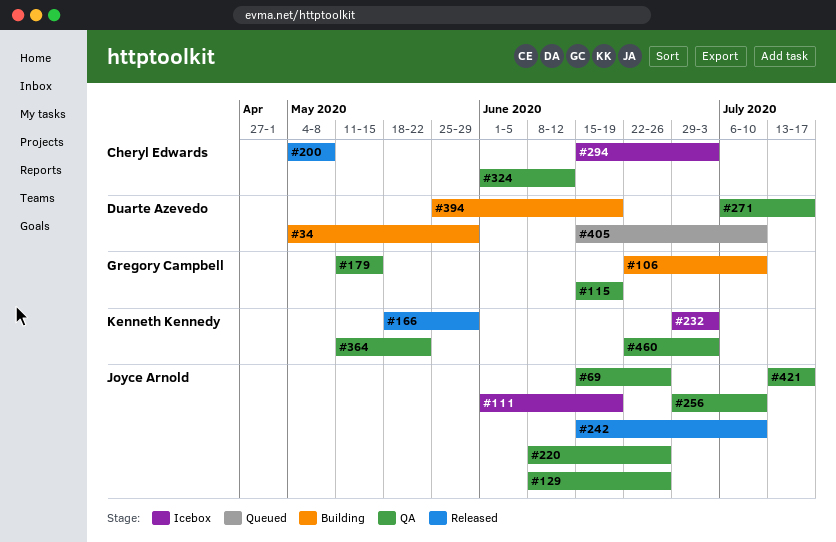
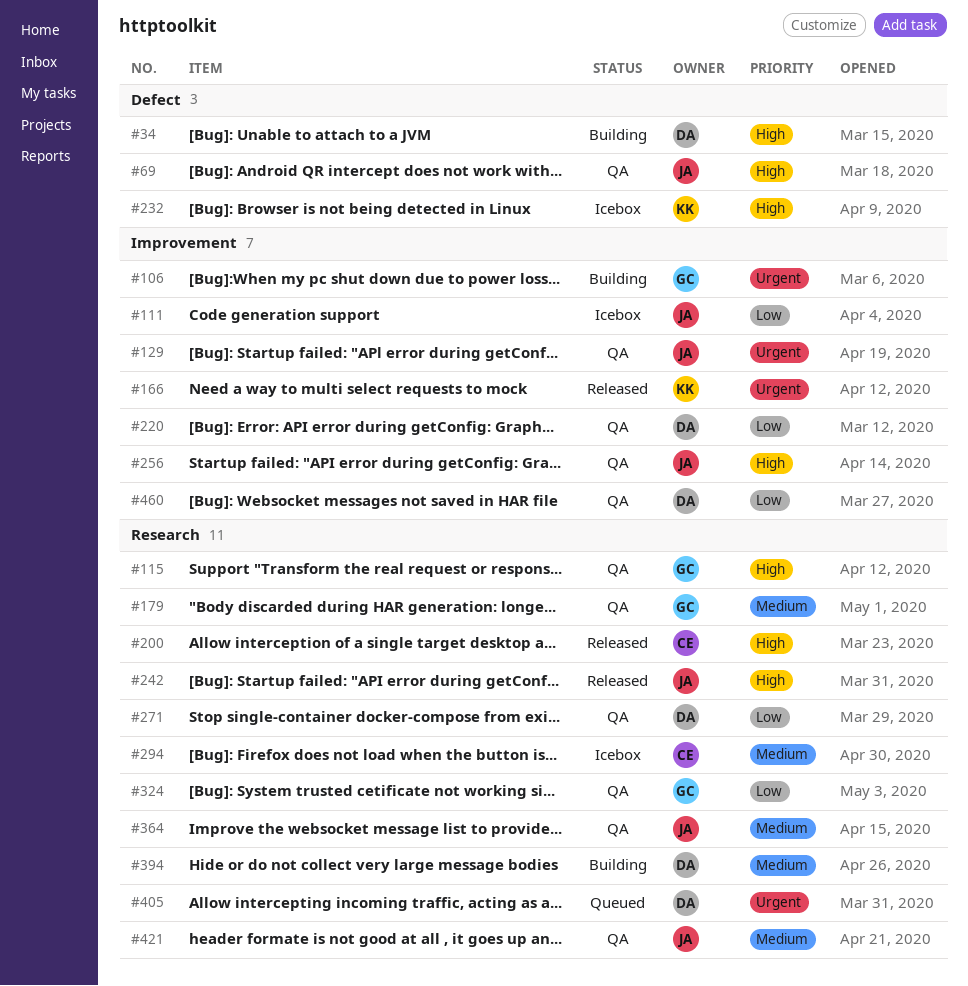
#220, owner: Joyce Arnold -> Duarte Azevedo
#324, owner: Cheryl Edwards -> Gregory Campbell
#364, owner: Kenneth Kennedy -> Joyce Arnold
#460, owner: Kenneth Kennedy -> Duarte Azevedo

